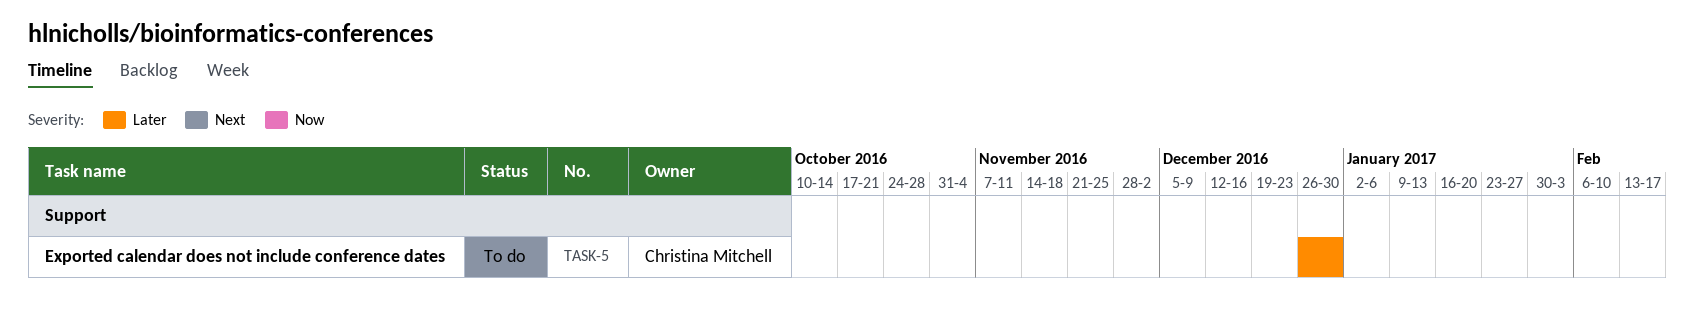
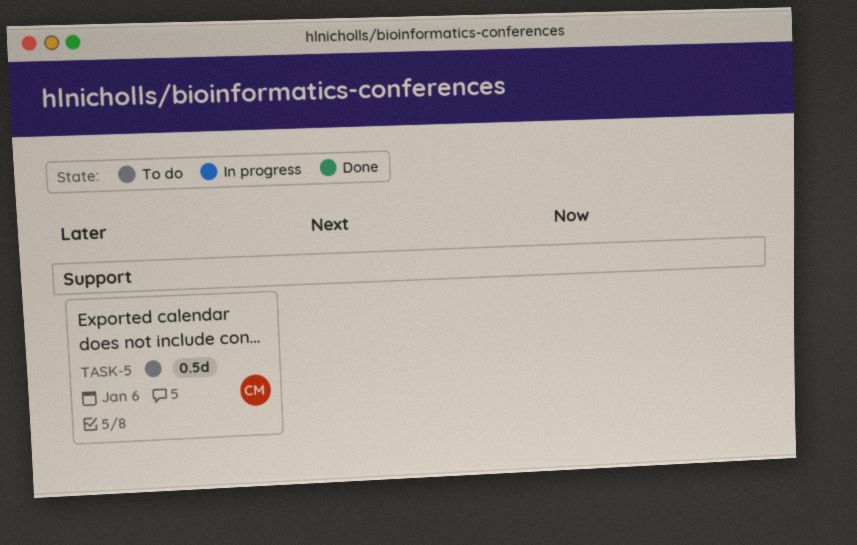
TASK-5, due: Dec 30 -> Jan 6

